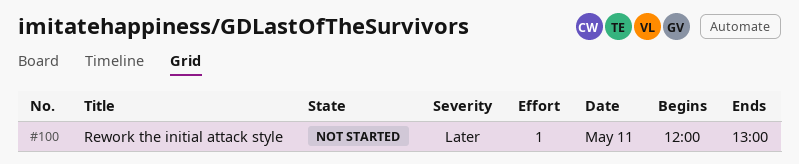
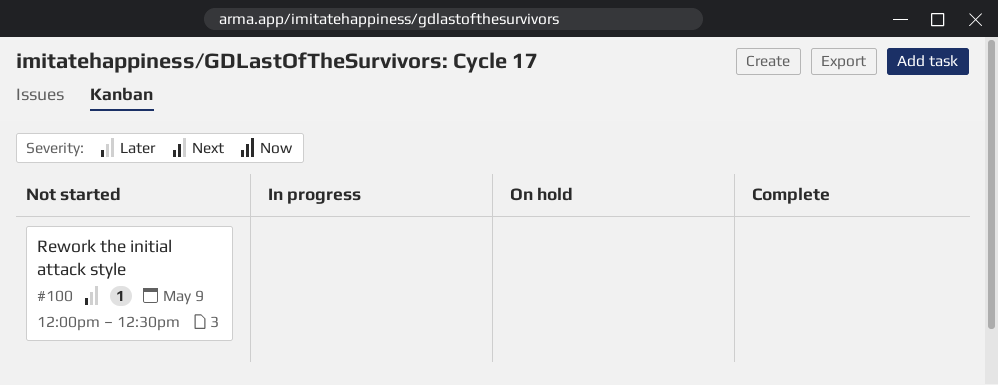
#100, day: May 11 -> May 9
#100, ends: 13:00 -> 12:30

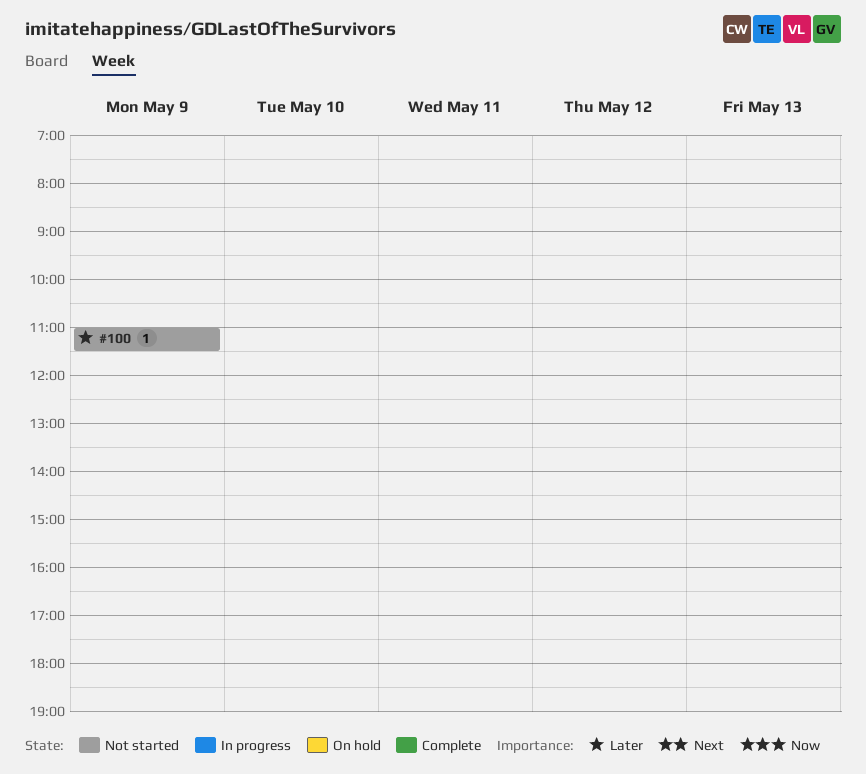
#100, begins: 12:00 -> 11:00
#100, ends: 12:30 -> 11:30

